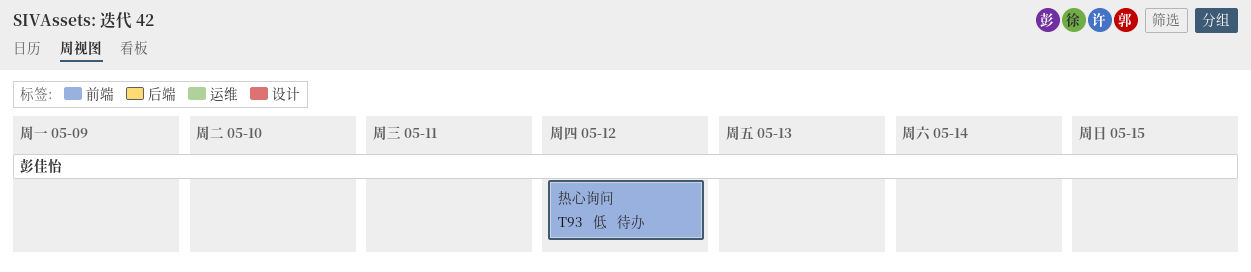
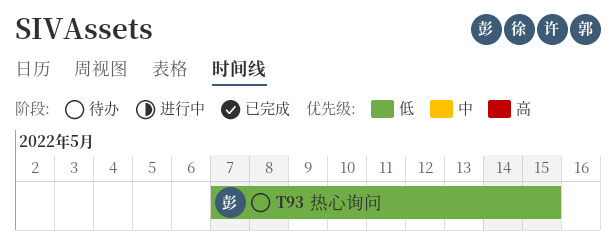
T93, due: May 12 -> May 15

